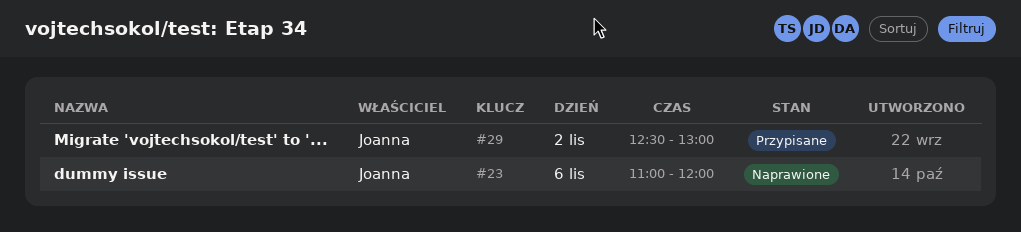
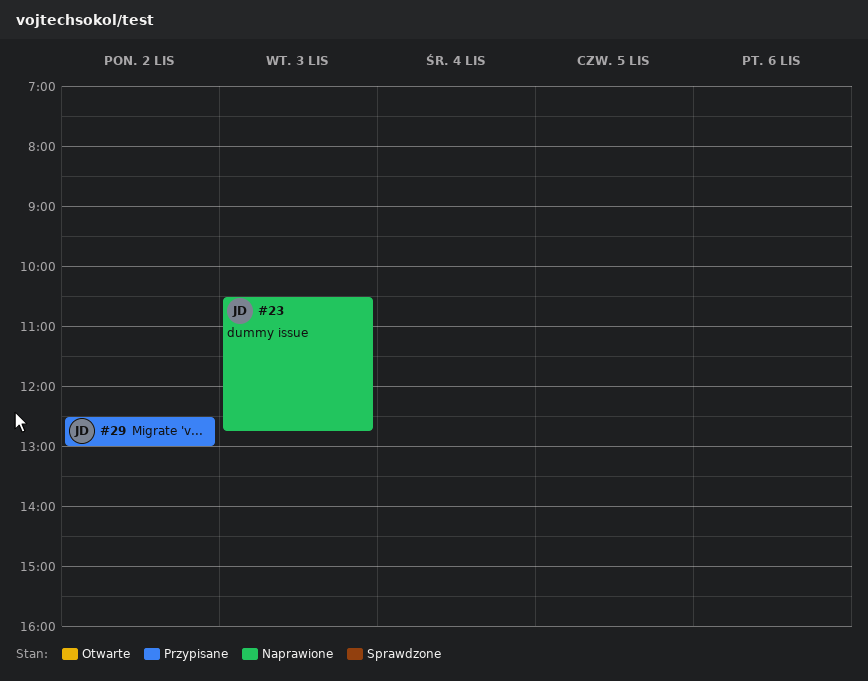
#23, day: Nov 6 -> Nov 3
#23, begins: 11:00 -> 10:30
#23, ends: 12:00 -> 12:45

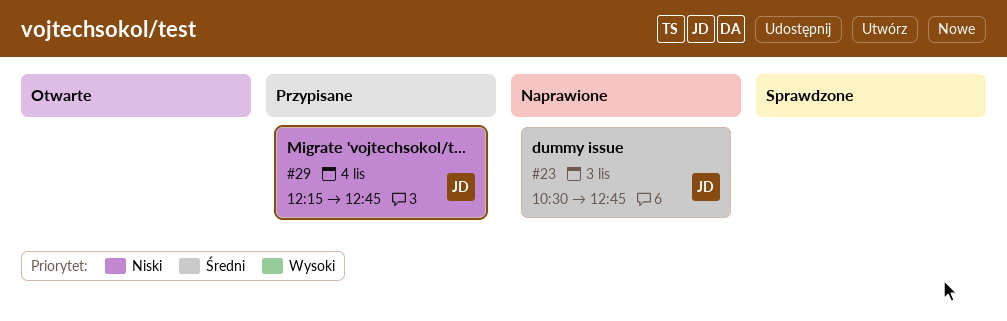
#29, day: Nov 2 -> Nov 4
#29, begins: 12:30 -> 12:15
#29, ends: 13:00 -> 12:45

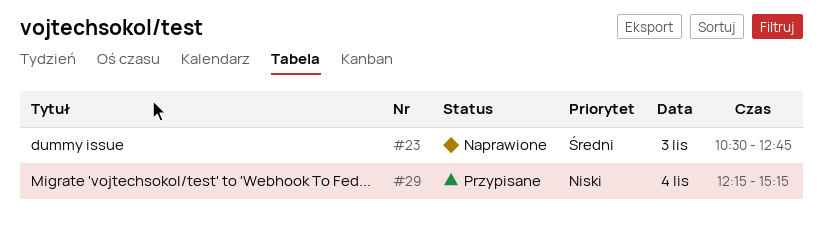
#29, ends: 12:45 -> 15:15

